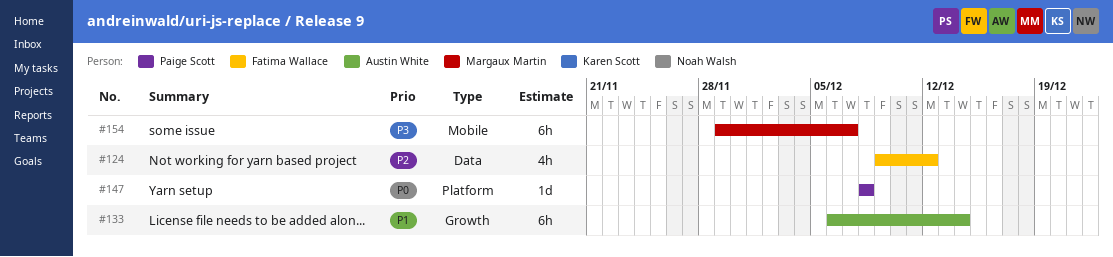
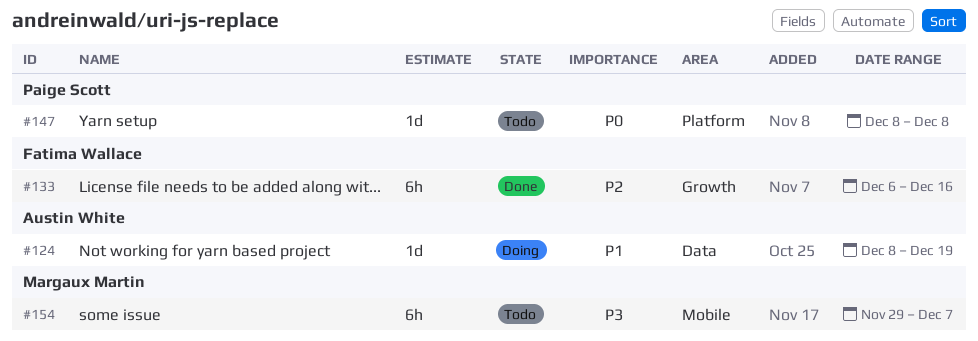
#124, owner: Fatima Wallace -> Austin White
#124, priority: P2 -> P1
#124, estimate: 4h -> 1d
#124, start: Dec 9 -> Dec 8
#124, due: Dec 12 -> Dec 19
#133, owner: Austin White -> Fatima Wallace
#133, priority: P1 -> P2
#133, due: Dec 14 -> Dec 16

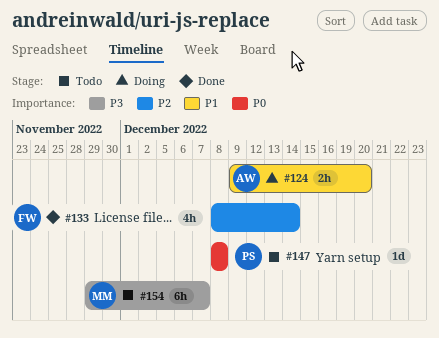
#124, estimate: 1d -> 2h
#124, start: Dec 8 -> Dec 9
#124, due: Dec 19 -> Dec 20
#133, estimate: 6h -> 4h
#133, start: Dec 6 -> Dec 8
#133, due: Dec 16 -> Dec 14

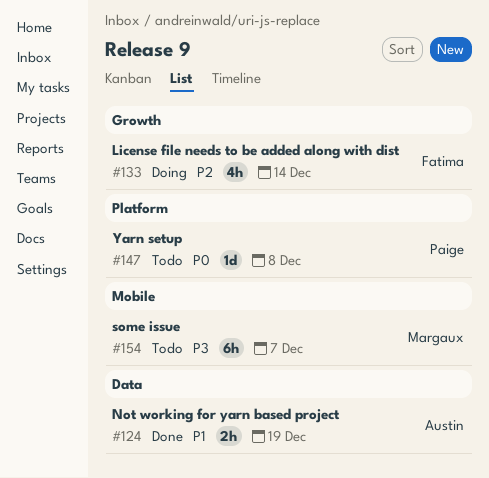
#124, status: Doing -> Done
#124, due: Dec 20 -> Dec 19
#133, status: Done -> Doing

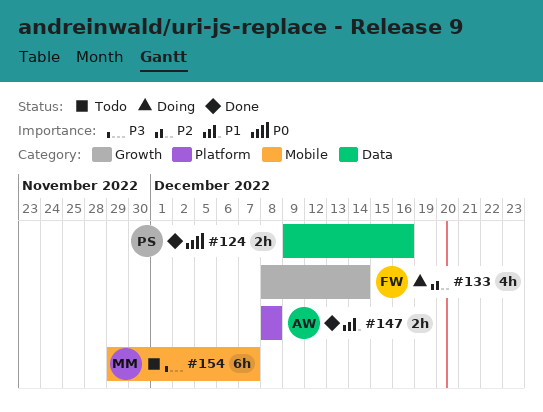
#124, owner: Austin -> Paige
#124, priority: P1 -> P0
#124, due: Dec 19 -> Dec 16
#147, status: Todo -> Done
#147, owner: Paige -> Austin
#147, priority: P0 -> P1
#147, estimate: 1d -> 2h

